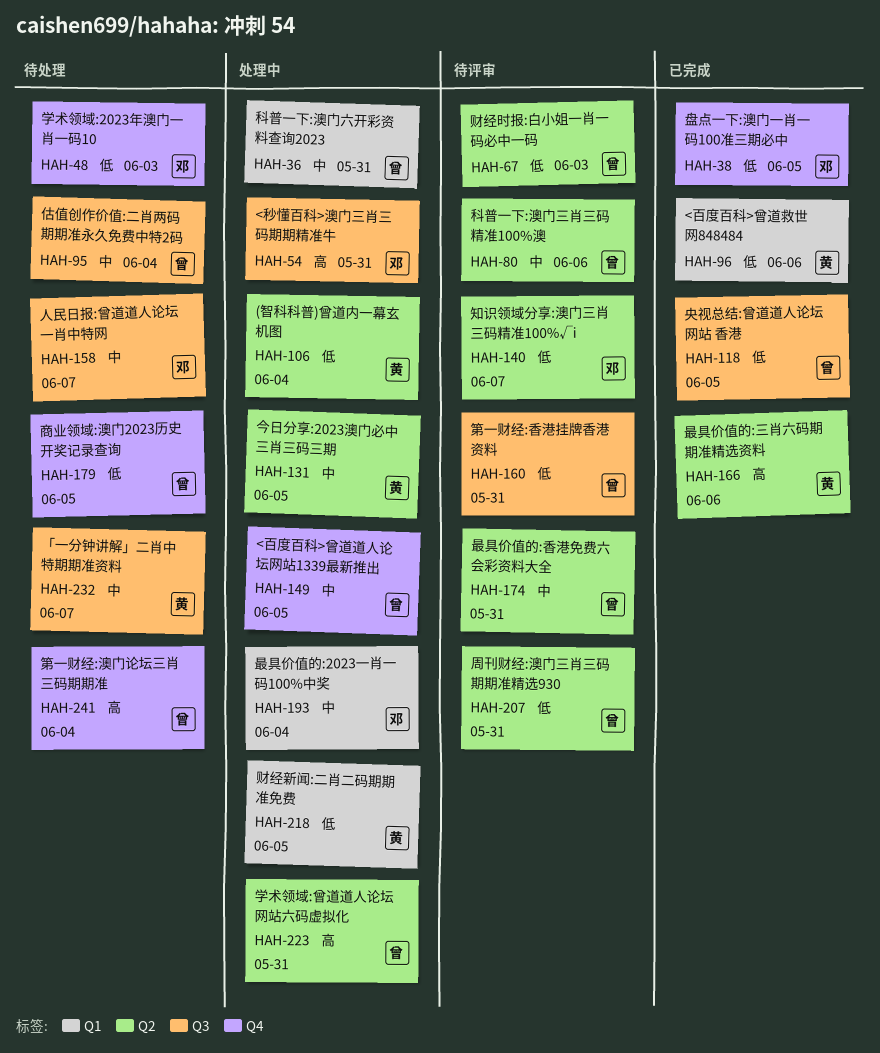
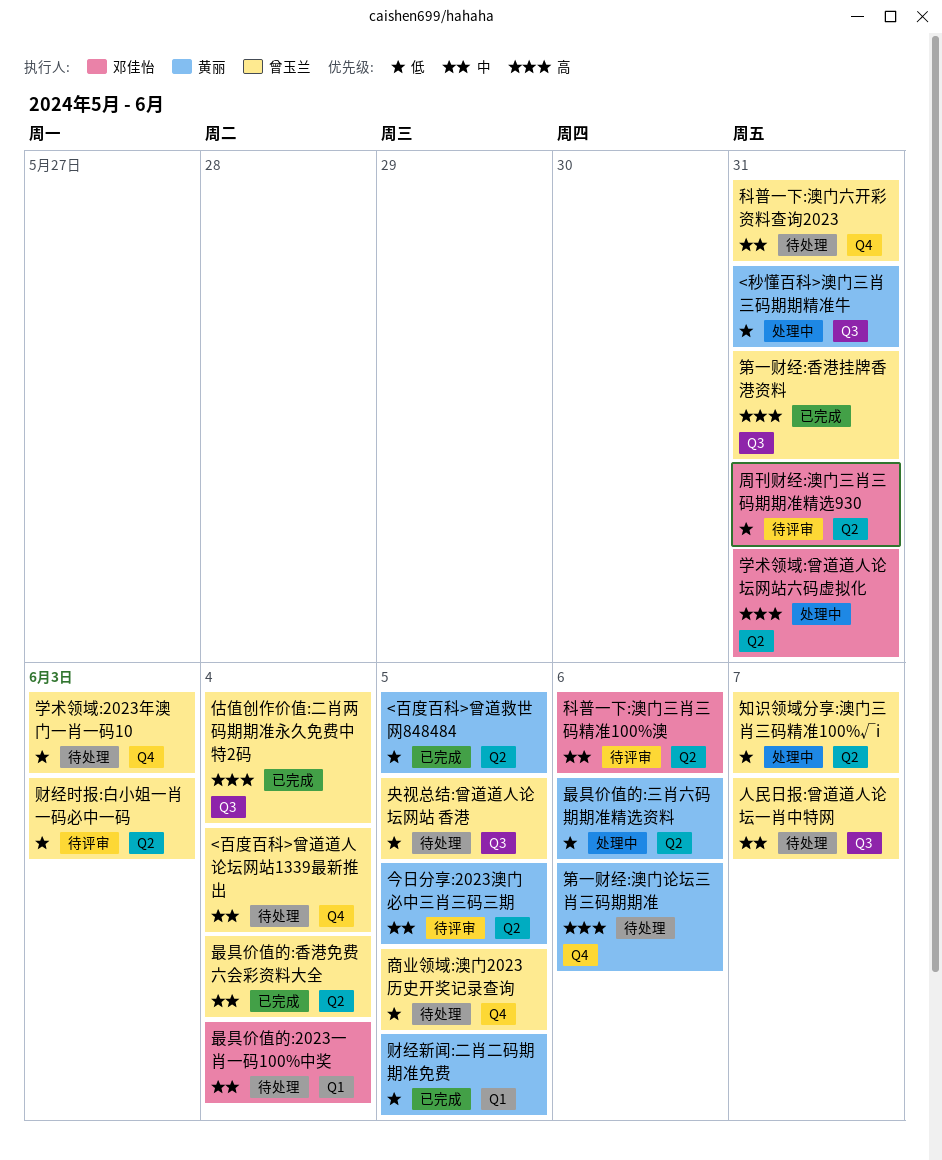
(智科科普)曾道内一幕玄机图: present -> none
<百度百科>曾道救世网848484, label: Q1 -> Q2
<百度百科>曾道救世网848484, due: Jun 6 -> Jun 5
<百度百科>曾道道人论坛网站1339最新推出, status: 处理中 -> 待处理
<百度百科>曾道道人论坛网站1339最新推出, due: Jun 5 -> Jun 4
<秒懂百科>澳门三肖三码期期精准牛, owner: 邓佳怡 -> 黄丽
<秒懂百科>澳门三肖三码期期精准牛, priority: 高 -> 低
「一分钟讲解」二肖中特期期准资料: present -> none
人民日报:曾道道人论坛一肖中特网, owner: 邓佳怡 -> 曾玉兰
今日分享:2023澳门必中三肖三码三期, status: 处理中 -> 待评审
估值创作价值:二肖两码期期准永久免费中特2码, status: 待处理 -> 已完成
估值创作价值:二肖两码期期准永久免费中特2码, priority: 中 -> 高
周刊财经:澳门三肖三码期期准精选930, owner: 曾玉兰 -> 邓佳怡
央视总结:曾道道人论坛网站 香港, status: 已完成 -> 待处理
学术领域:2023年澳门一肖一码10, owner: 邓佳怡 -> 曾玉兰
学术领域:曾道道人论坛网站六码虚拟化, owner: 曾玉兰 -> 邓佳怡
最具价值的:2023一肖一码100%中奖, status: 处理中 -> 待处理
最具价值的:三肖六码期期准精选资料, status: 已完成 -> 处理中
最具价值的:三肖六码期期准精选资料, priority: 高 -> 低
最具价值的:香港免费六会彩资料大全, status: 待评审 -> 已完成
最具价值的:香港免费六会彩资料大全, due: May 31 -> Jun 4
盘点一下:澳门一肖一码100准三期必中: present -> none
知识领域分享:澳门三肖三码精准100%√i, status: 待评审 -> 处理中
知识领域分享:澳门三肖三码精准100%√i, owner: 邓佳怡 -> 曾玉兰
科普一下:澳门三肖三码精准100%澳, owner: 曾玉兰 -> 邓佳怡
科普一下:澳门六开彩资料查询2023, status: 处理中 -> 待处理
科普一下:澳门六开彩资料查询2023, label: Q1 -> Q4
第一财经:澳门论坛三肖三码期期准, owner: 曾玉兰 -> 黄丽
第一财经:澳门论坛三肖三码期期准, due: Jun 4 -> Jun 6
第一财经:香港挂牌香港资料, status: 待评审 -> 已完成
第一财经:香港挂牌香港资料, priority: 低 -> 高
财经新闻:二肖二码期期准免费, status: 处理中 -> 已完成

